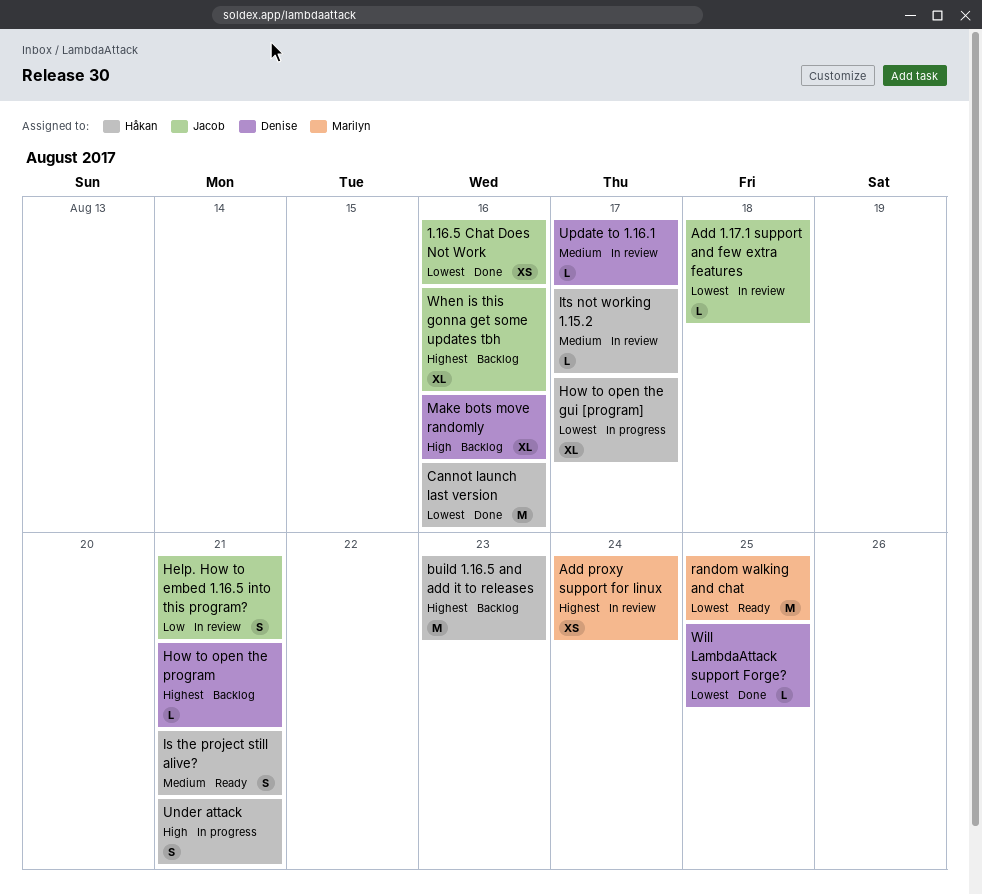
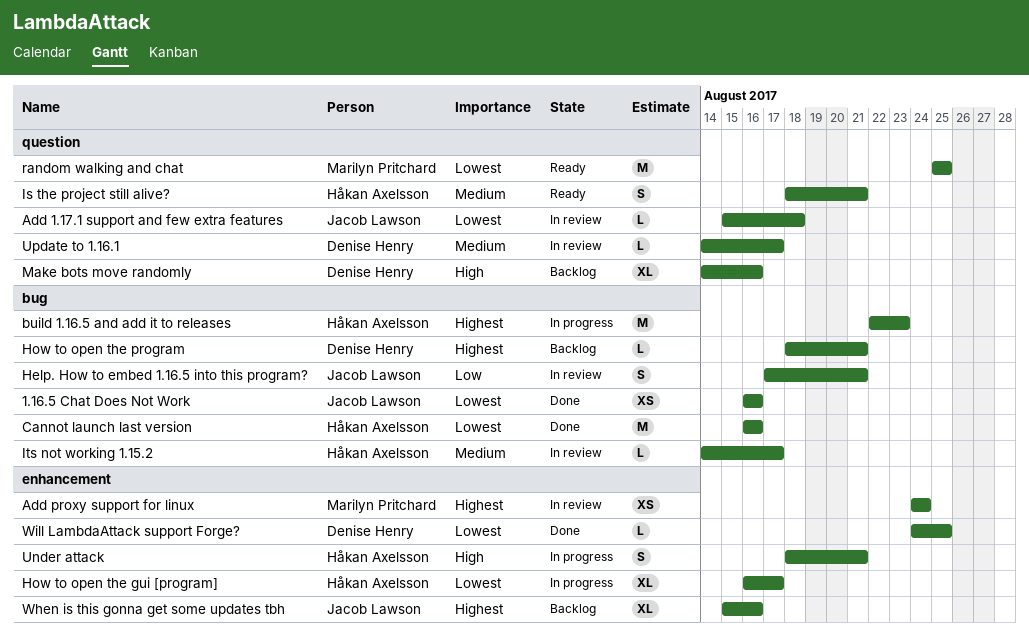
build 1.16.5 and add it to releases, status: Backlog -> In progress

